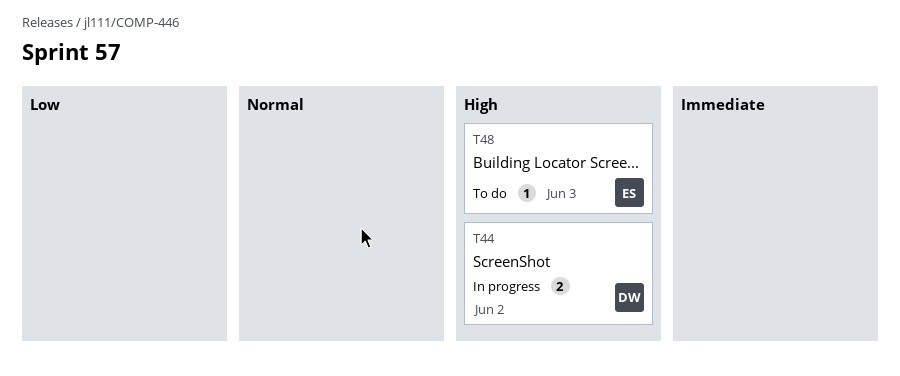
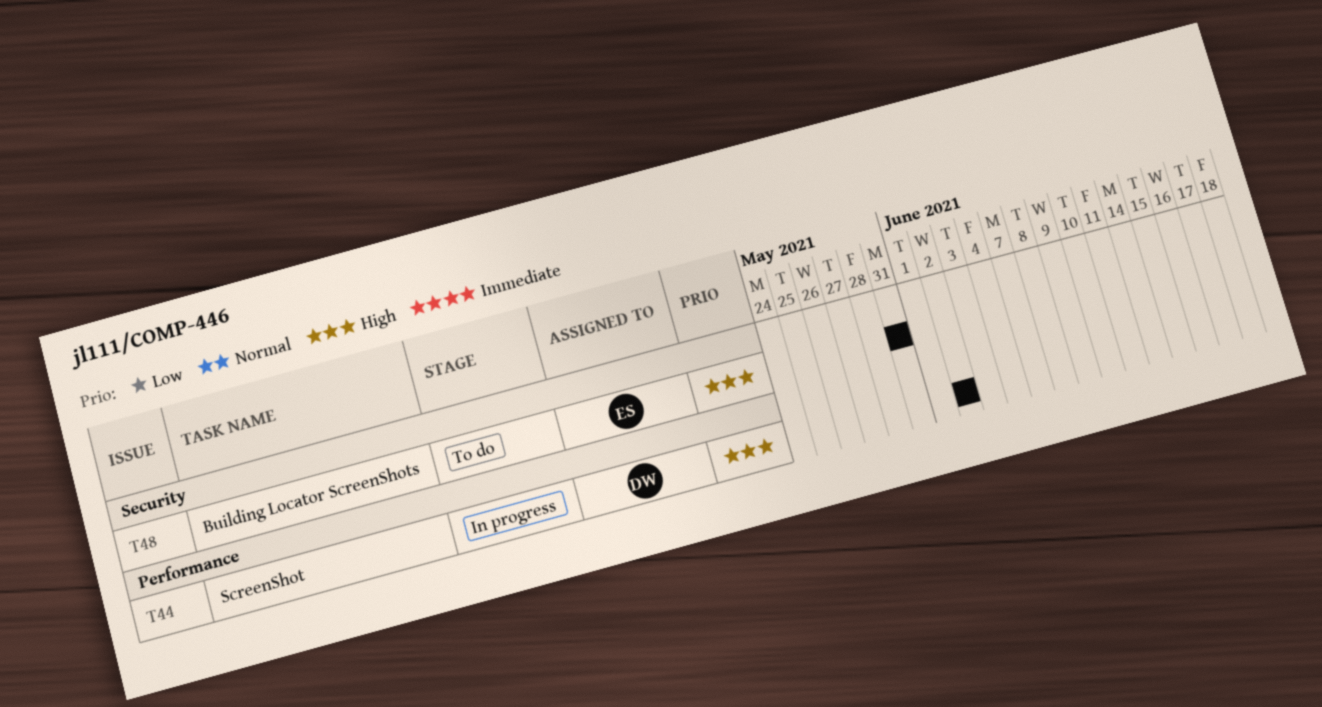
T48, due: Jun 3 -> May 31

